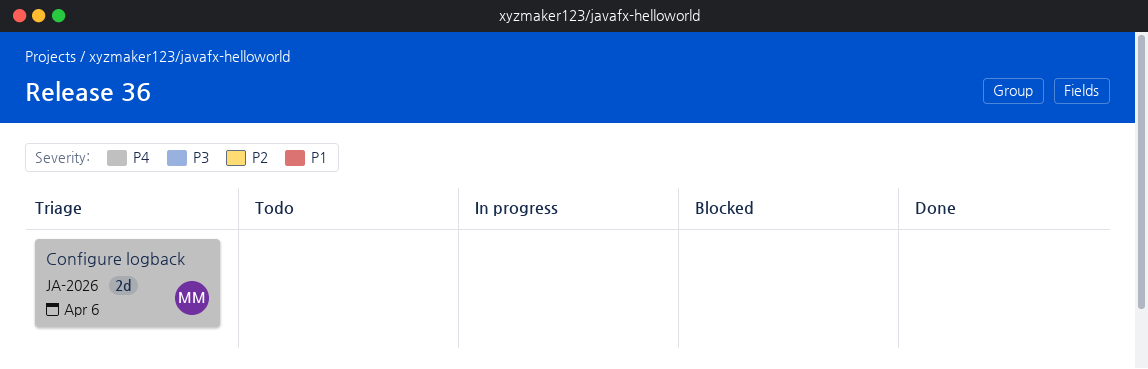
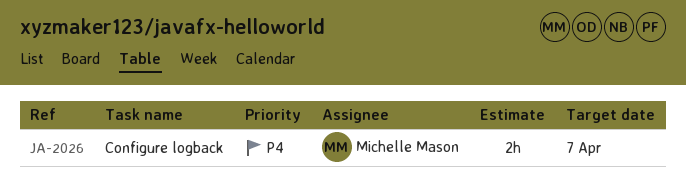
JA-2026, estimate: 2d -> 2h
JA-2026, due: Apr 6 -> Apr 7

